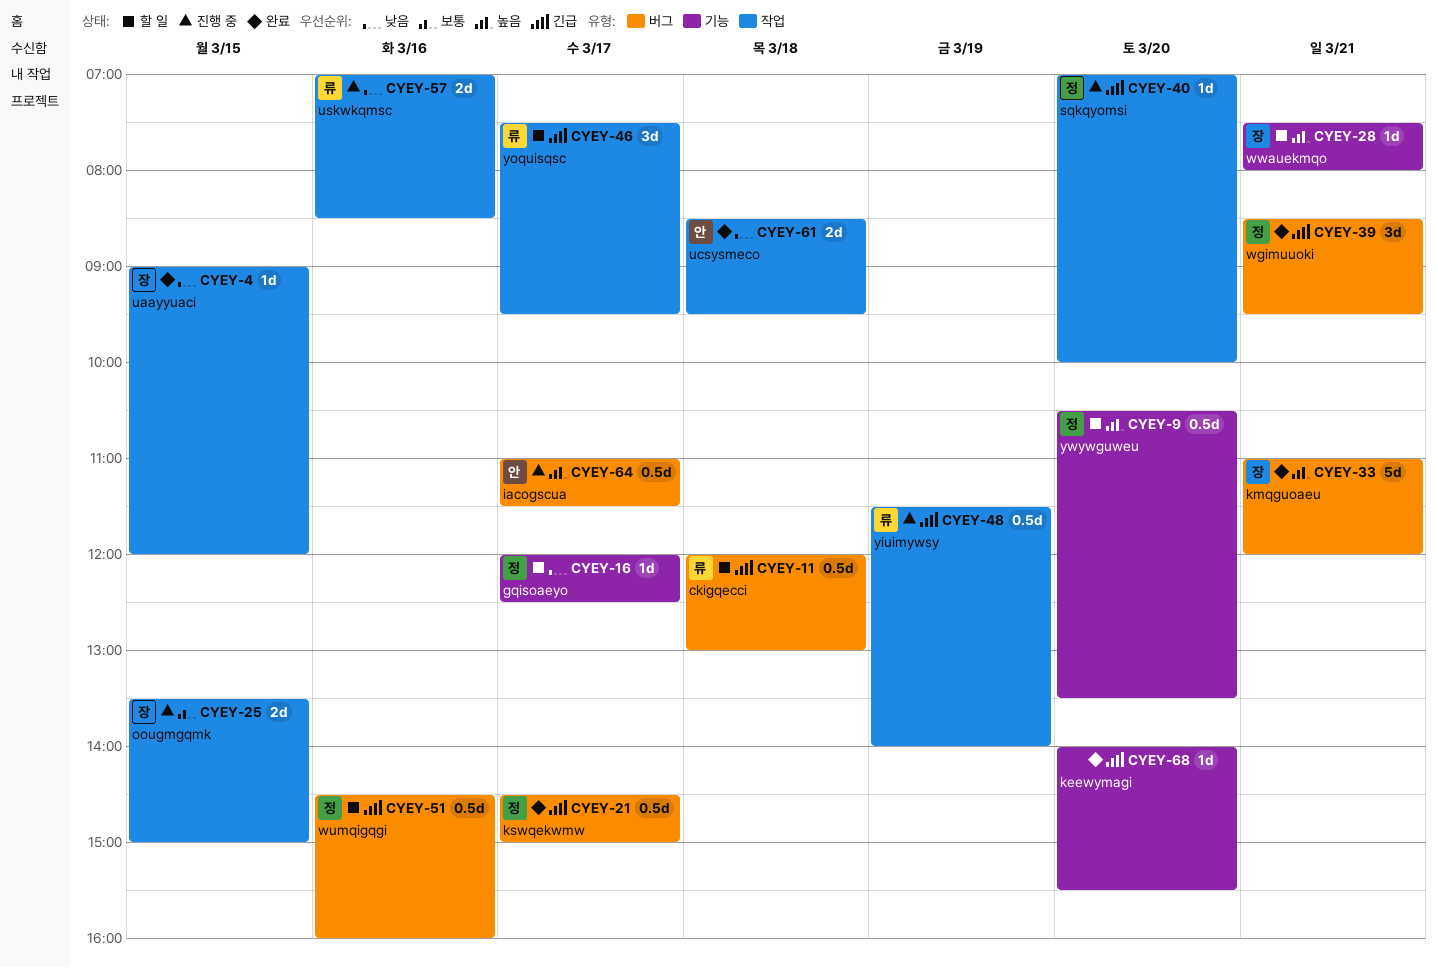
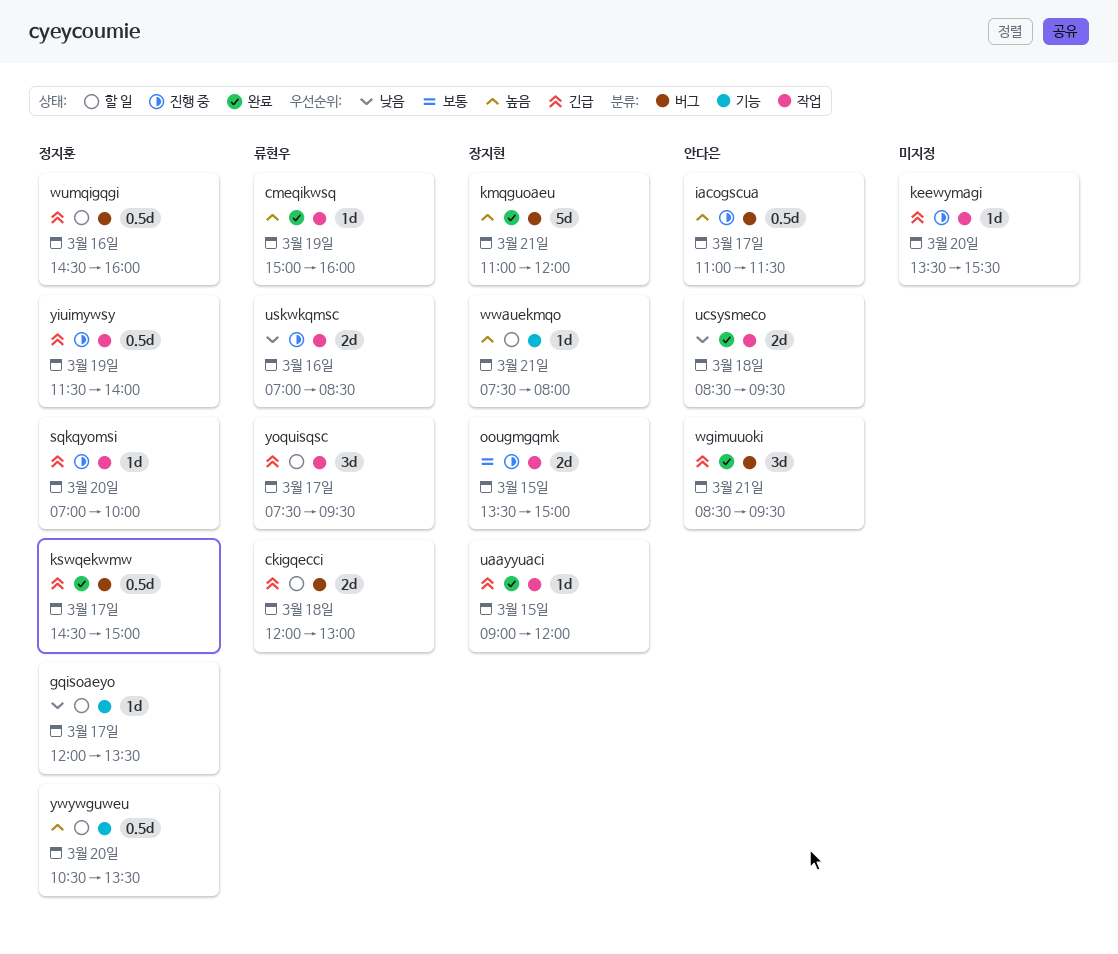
ckigqecci, estimate: 0.5d -> 2d
cmeqikwsq: none -> present
gqisoaeyo, ends: 12:30 -> 13:30
keewymagi, status: 완료 -> 진행 중
keewymagi, label: 기능 -> 작업
keewymagi, begins: 14:00 -> 13:30
uaayyuaci, priority: 낮음 -> 긴급
wgimuuoki, owner: 정지훈 -> 안다은
yiuimywsy, owner: 류현우 -> 정지훈

